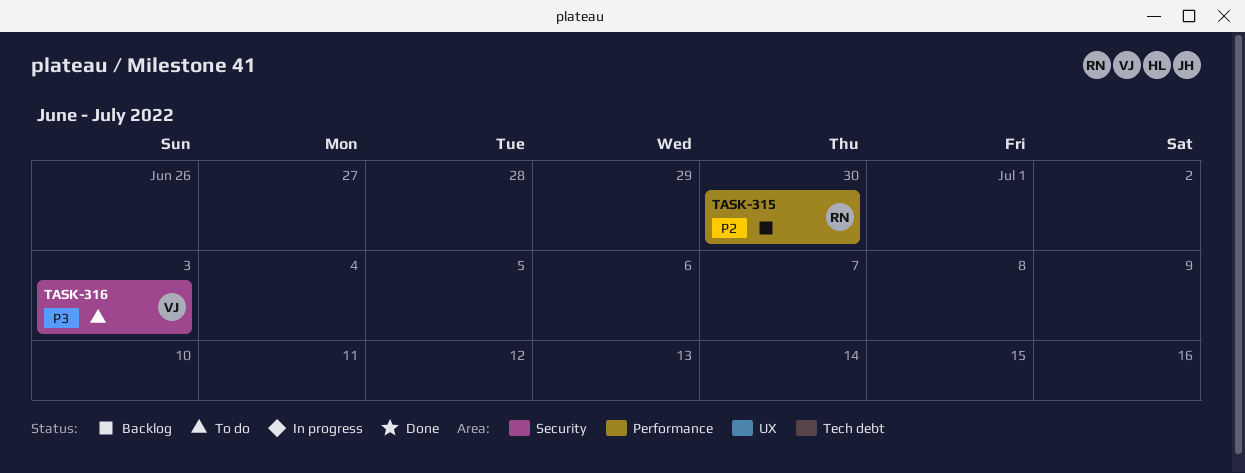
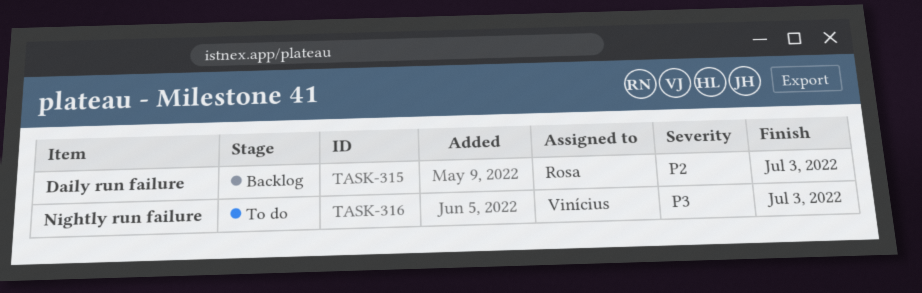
TASK-315, due: Jun 30 -> Jul 3

